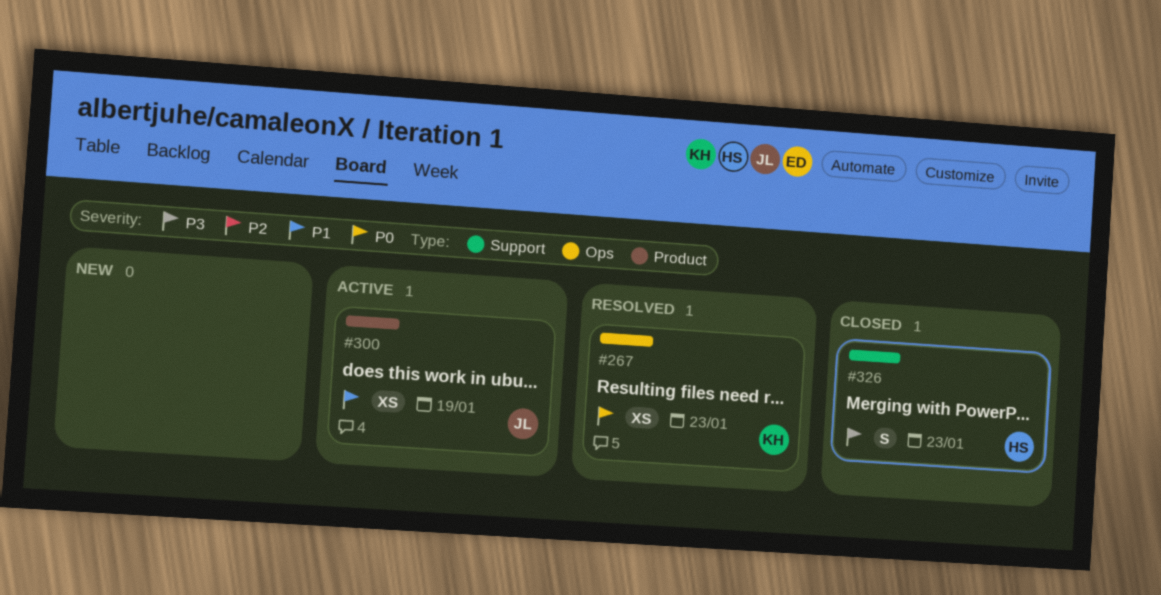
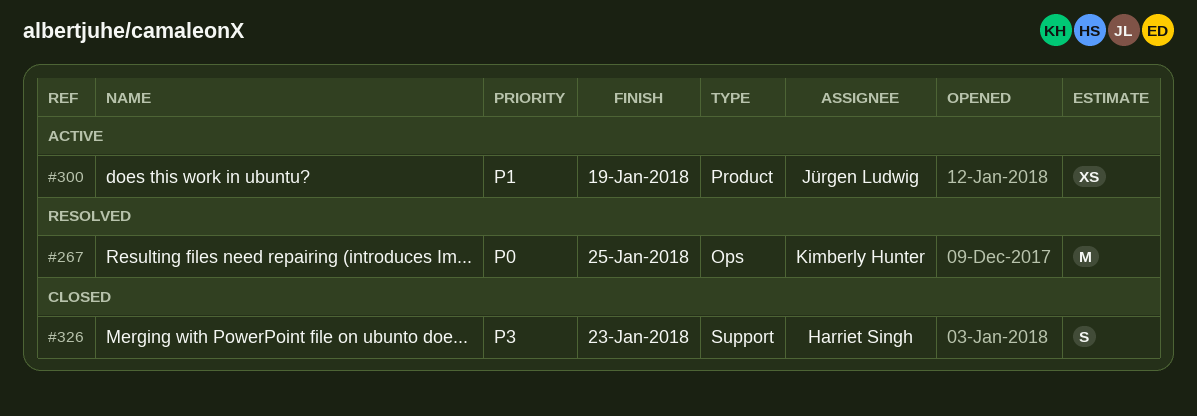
#267, estimate: XS -> M
#267, due: Jan 23 -> Jan 25

